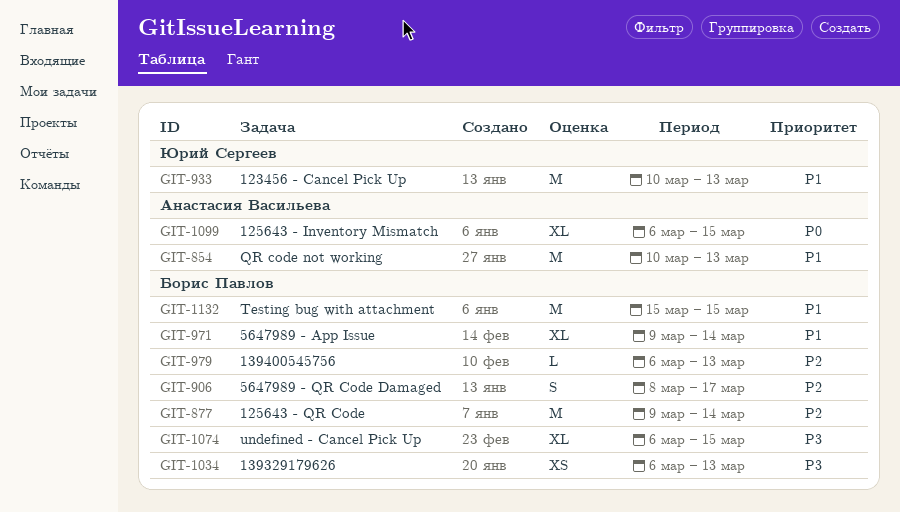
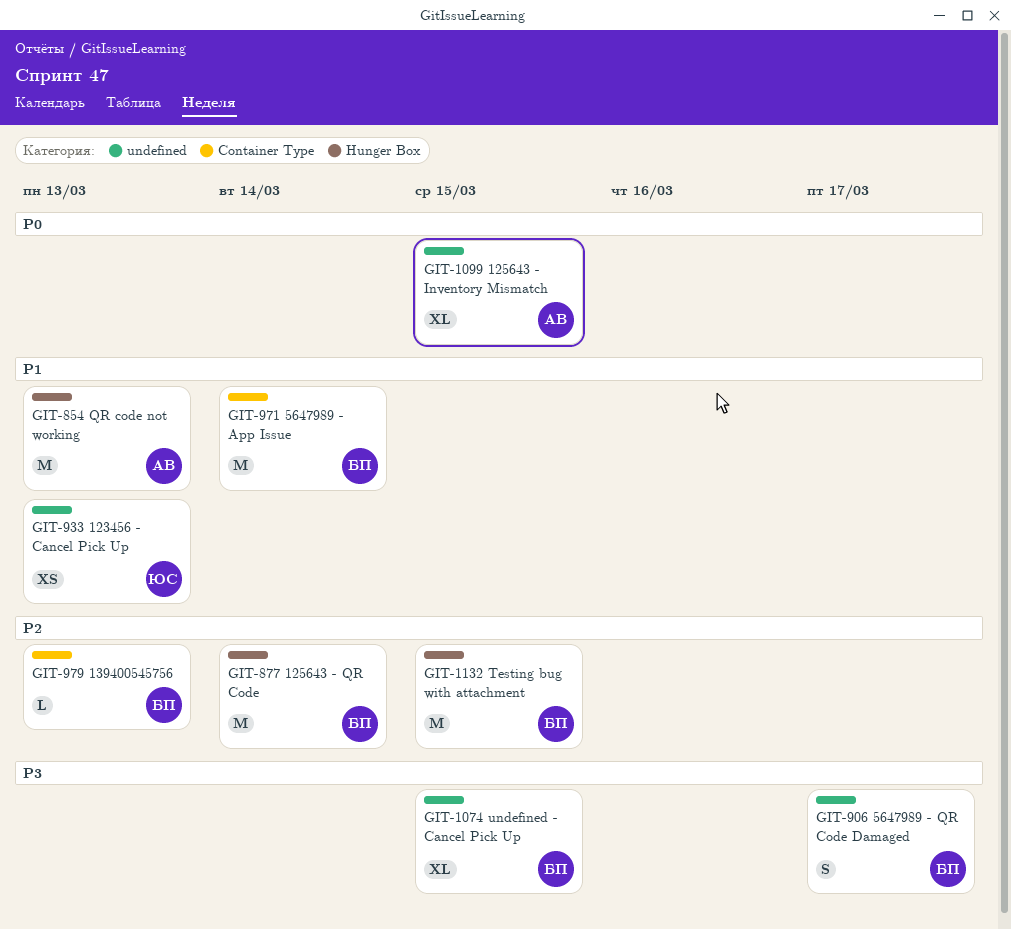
GIT-906, priority: P2 -> P3
GIT-933, estimate: M -> XS
GIT-971, estimate: XL -> M
GIT-1034: present -> none
GIT-1132, priority: P1 -> P2

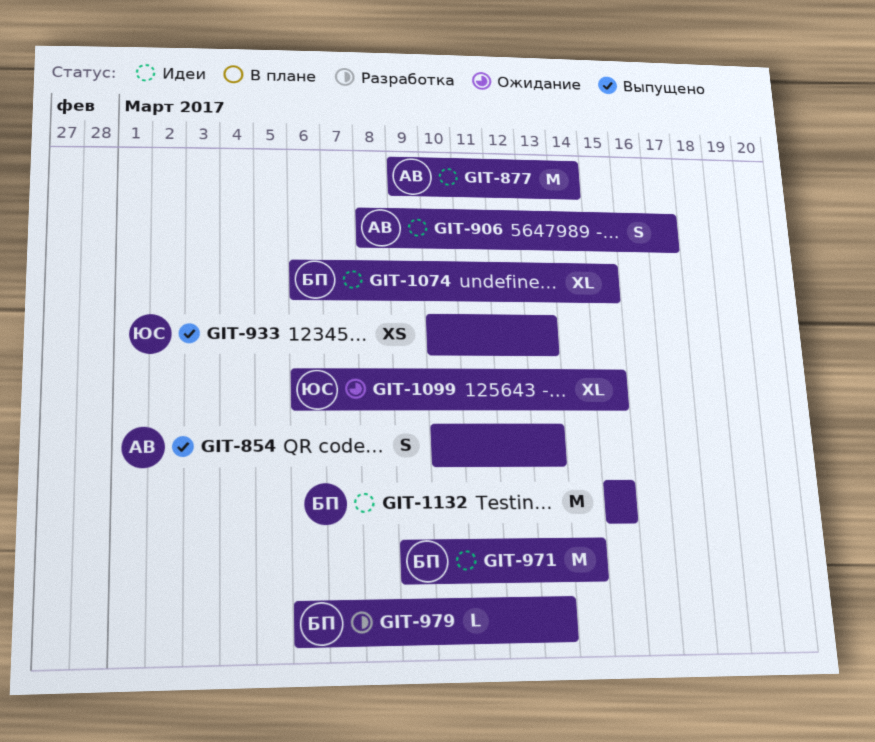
GIT-854, estimate: M -> S
GIT-877, owner: БП -> АВ
GIT-906, owner: БП -> АВ
GIT-1099, owner: АВ -> ЮС

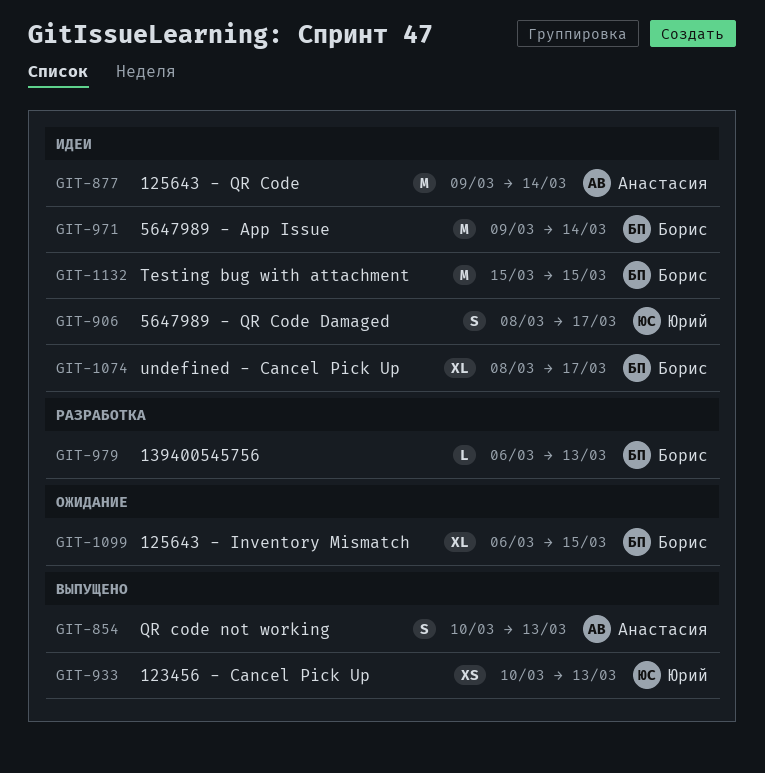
GIT-906, owner: Анастасия -> Юрий
GIT-1074, start: Mar 6 -> Mar 8
GIT-1074, due: Mar 15 -> Mar 17
GIT-1099, owner: Юрий -> Борис

